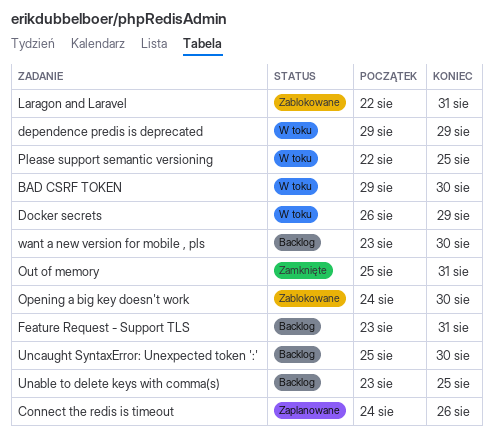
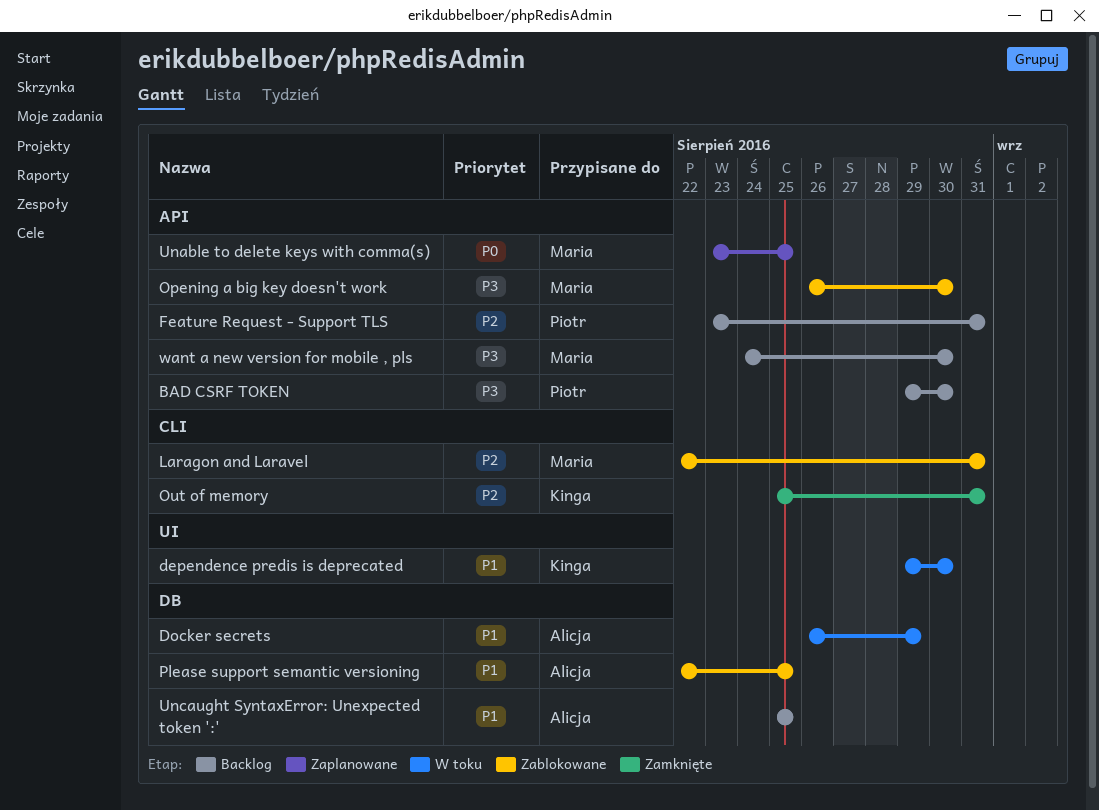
BAD CSRF TOKEN, status: W toku -> Backlog
Connect the redis is timeout: present -> none
dependence predis is deprecated, due: Aug 29 -> Aug 30
Opening a big key doesn't work, start: Aug 24 -> Aug 26
Please support semantic versioning, status: W toku -> Zablokowane
Unable to delete keys with comma(s), status: Backlog -> Zaplanowane
Uncaught SyntaxError: Unexpected token ':', due: Aug 30 -> Aug 25
want a new version for mobile , pls, start: Aug 23 -> Aug 24

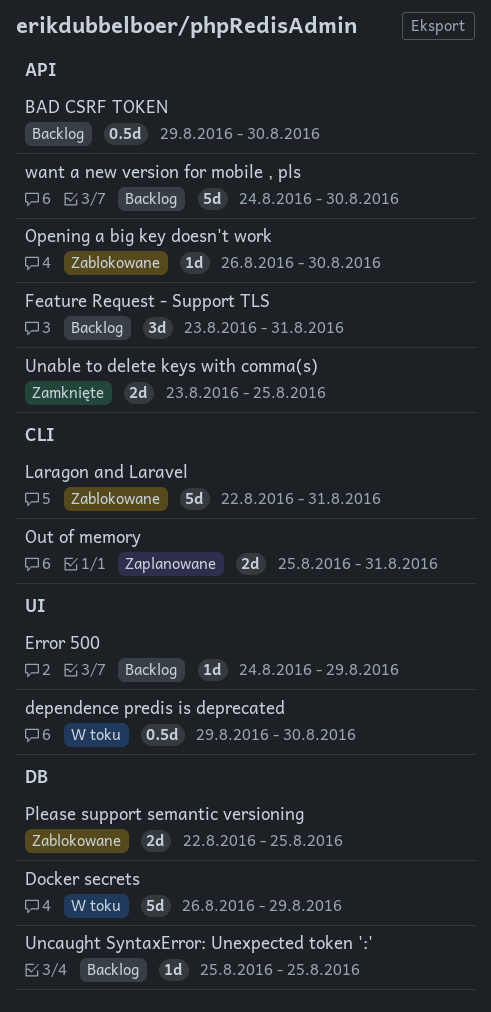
Error 500: none -> present
Out of memory, status: Zamknięte -> Zaplanowane
Unable to delete keys with comma(s), status: Zaplanowane -> Zamknięte

